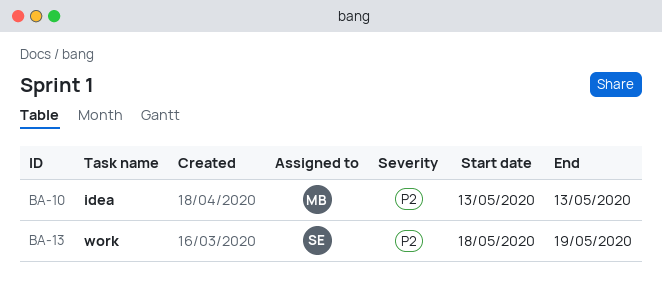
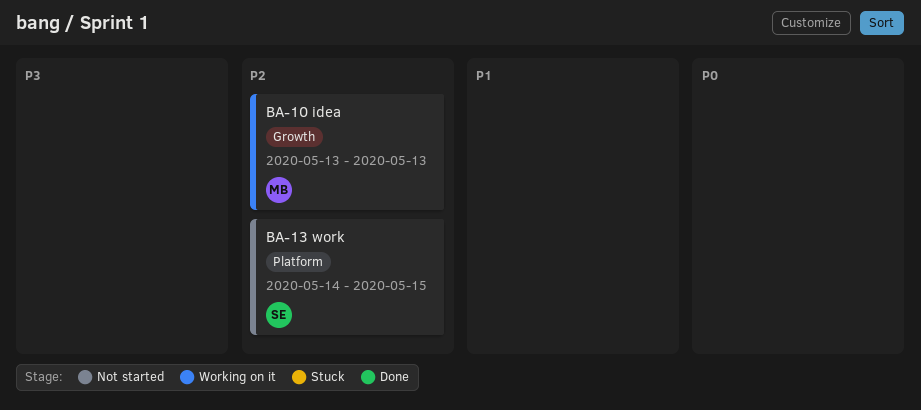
BA-13, start: May 18 -> May 14
BA-13, due: May 19 -> May 15

